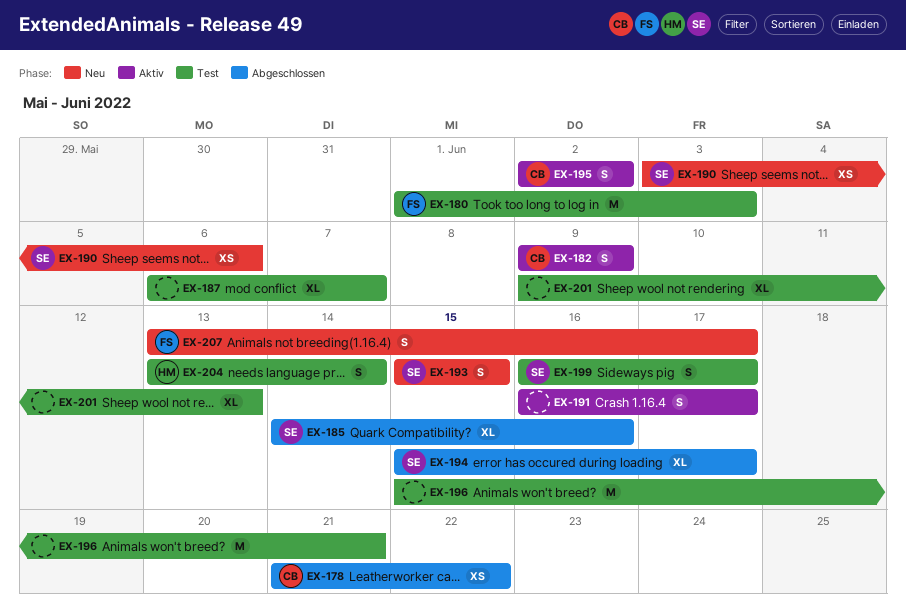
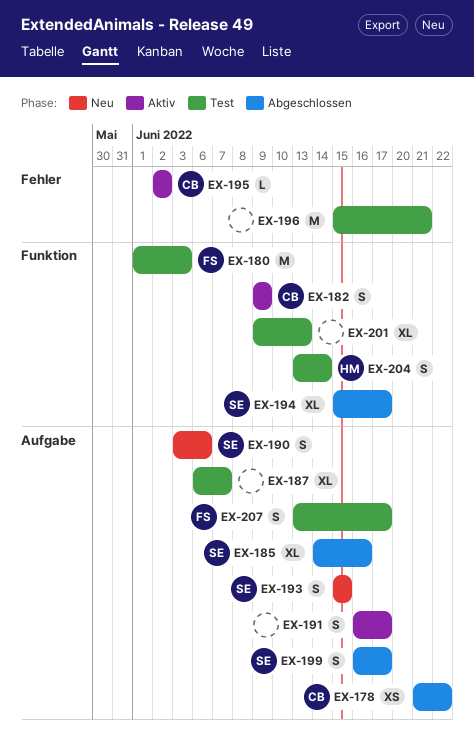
EX-190, estimate: XS -> S
EX-195, estimate: S -> L
EX-199, status: Test -> Abgeschlossen
EX-207, status: Neu -> Test

